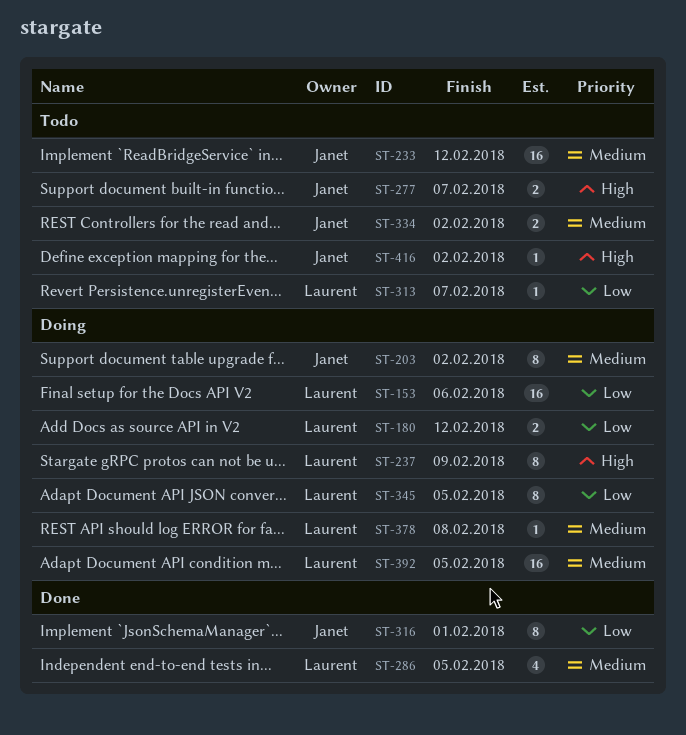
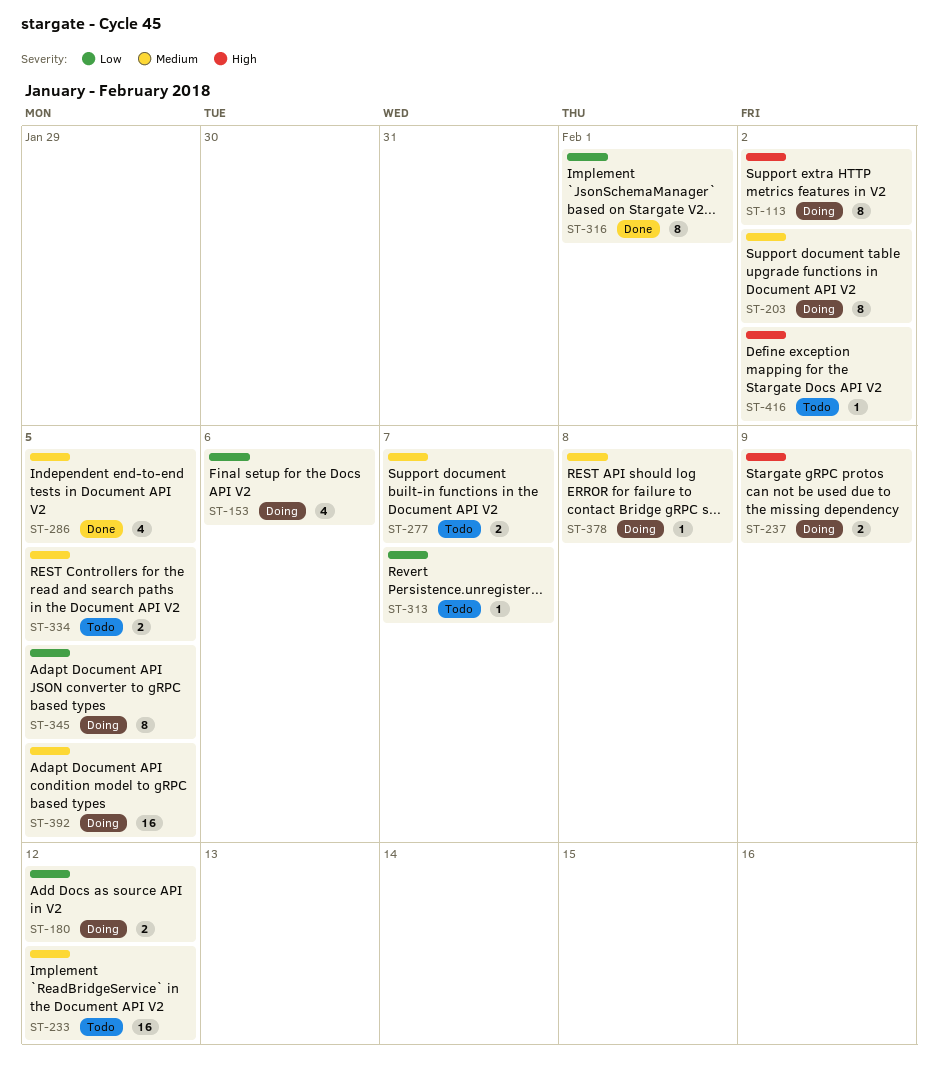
ST-113: none -> present
ST-153, estimate: 16 -> 4
ST-237, estimate: 8 -> 2
ST-277, priority: High -> Medium
ST-334, due: Feb 2 -> Feb 5

